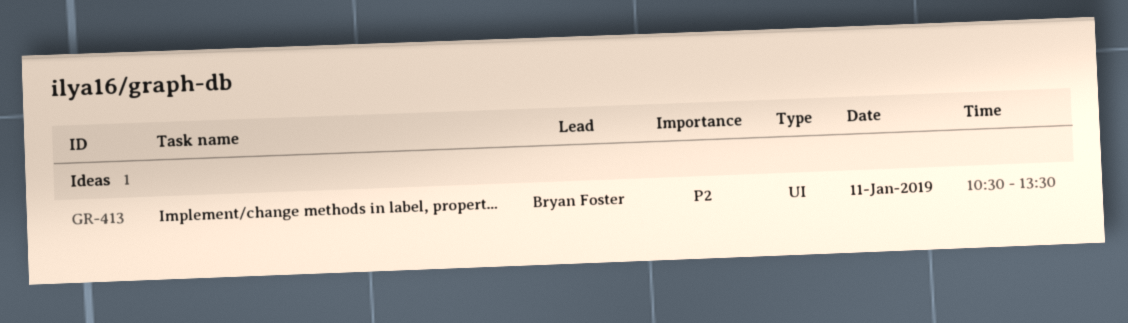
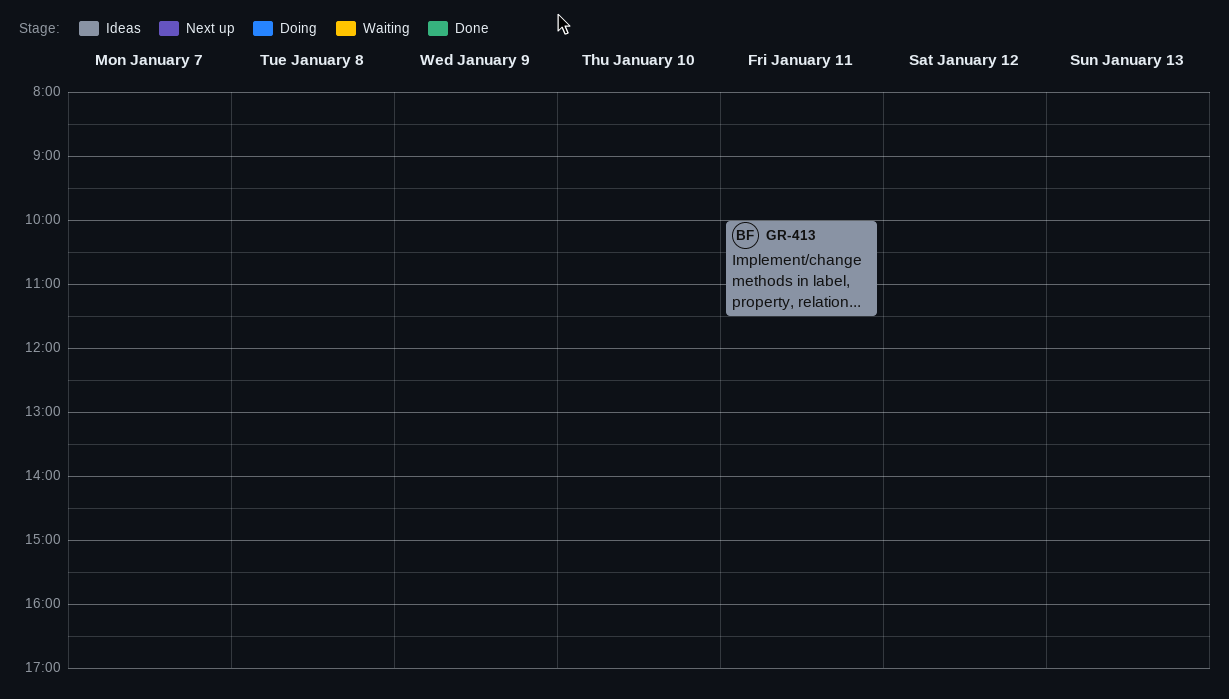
GR-413, begins: 10:30 -> 10:00
GR-413, ends: 13:30 -> 11:30

